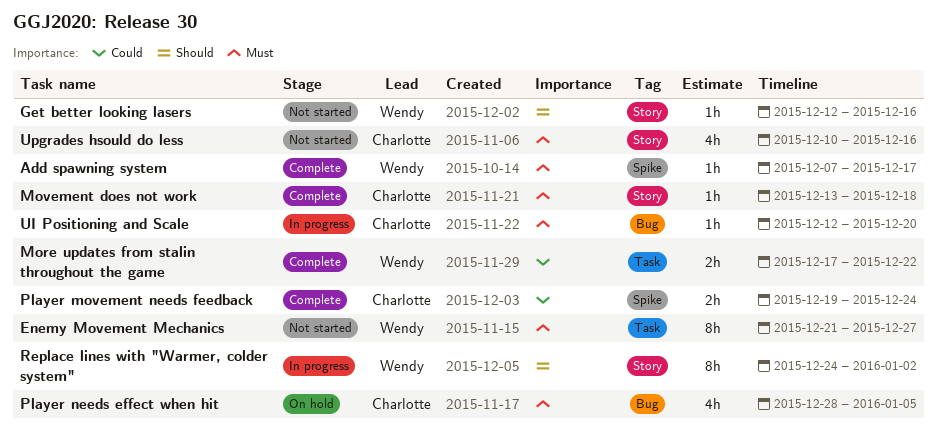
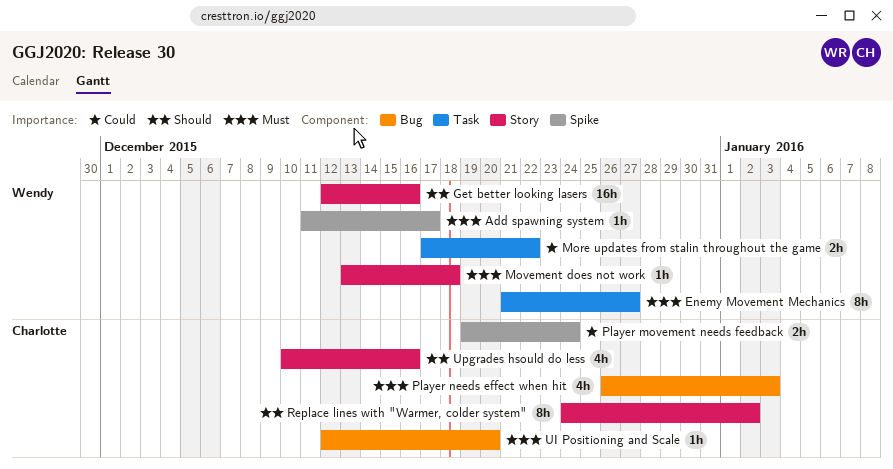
Add spawning system, start: Dec 7 -> Dec 11
Get better looking lasers, estimate: 1h -> 16h
Movement does not work, owner: Charlotte -> Wendy
Player needs effect when hit, start: Dec 28 -> Dec 26
Player needs effect when hit, due: Jan 5 -> Jan 3
Replace lines with "Warmer, colder system", owner: Wendy -> Charlotte
Upgrades hsould do less, priority: Must -> Should

